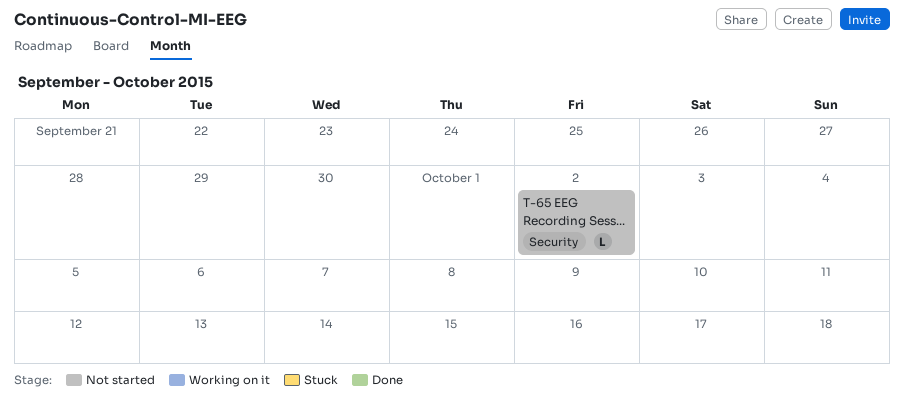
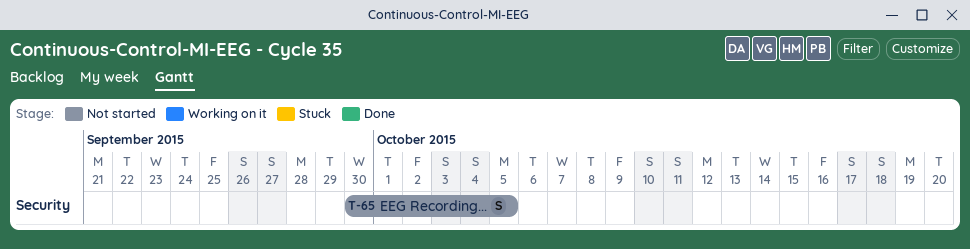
T-65, estimate: L -> S
T-65, due: Oct 2 -> Oct 5

